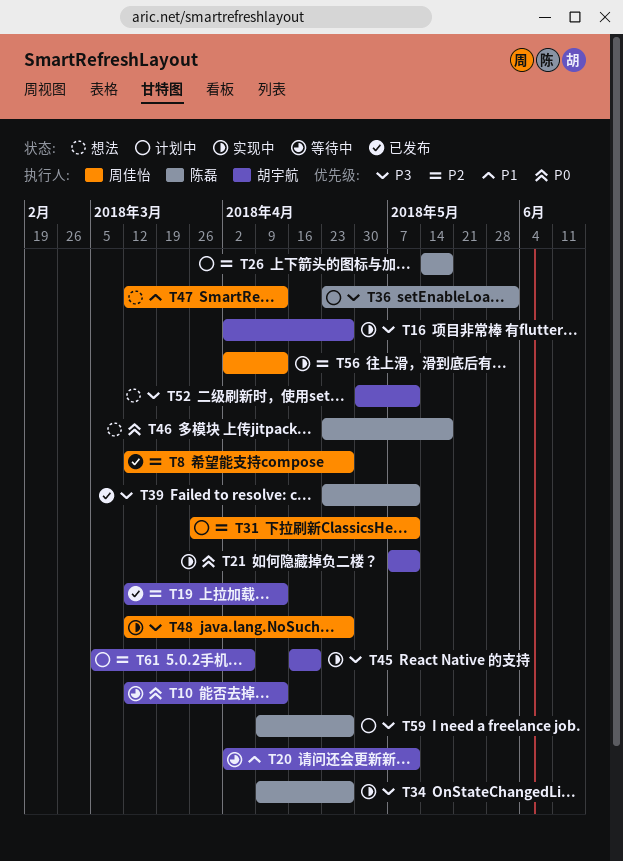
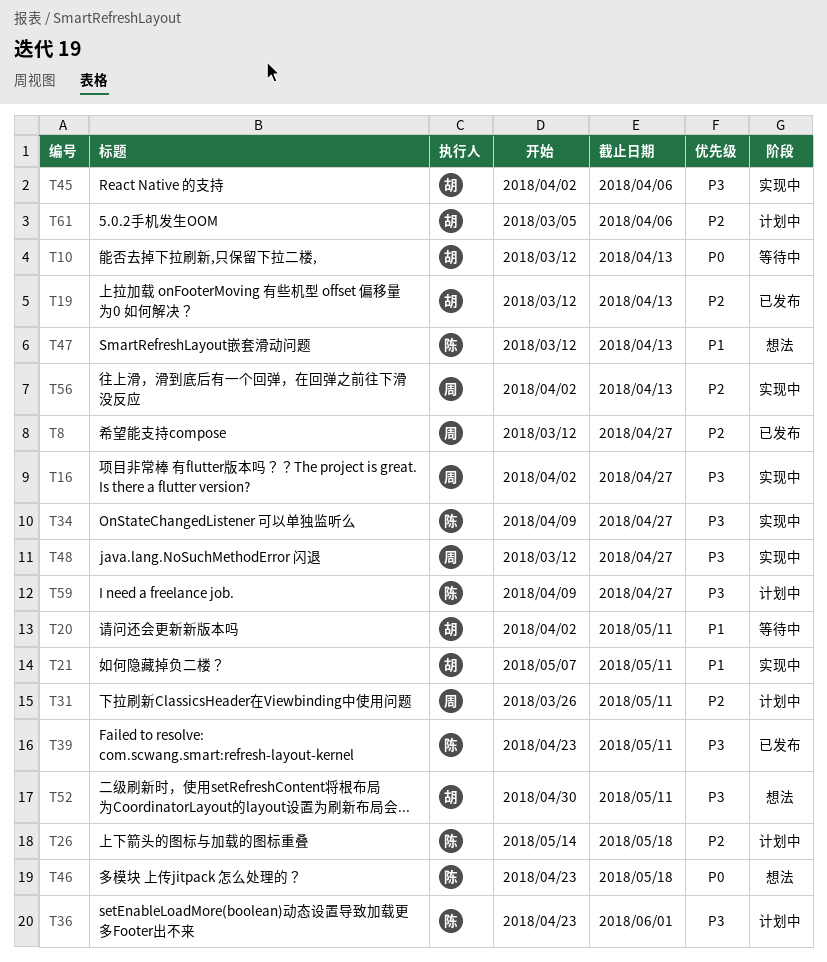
T16, owner: 胡宇航 -> 周佳怡
T21, priority: P0 -> P1
T45, start: Apr 16 -> Apr 2
T45, due: Apr 20 -> Apr 6
T47, owner: 周佳怡 -> 陈磊

